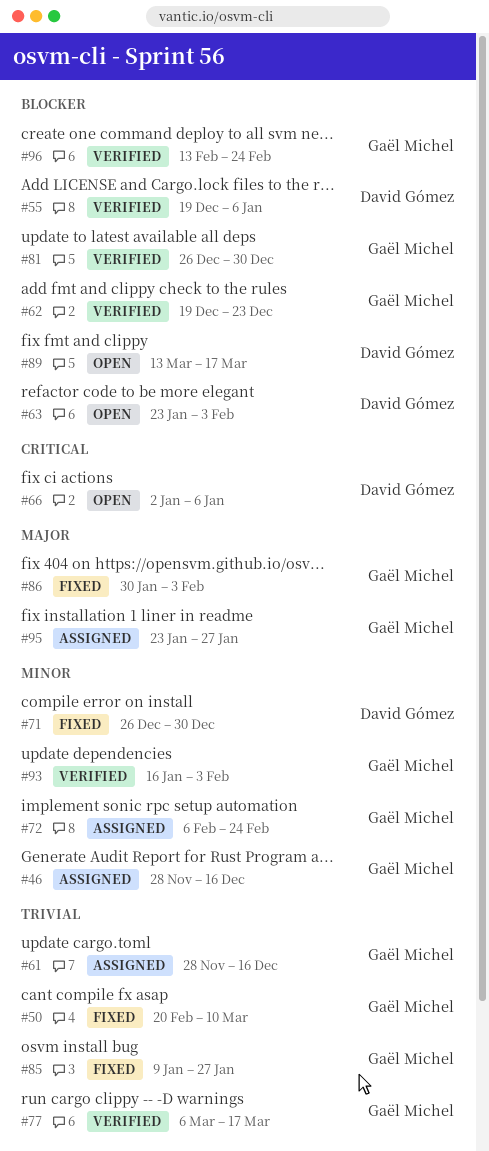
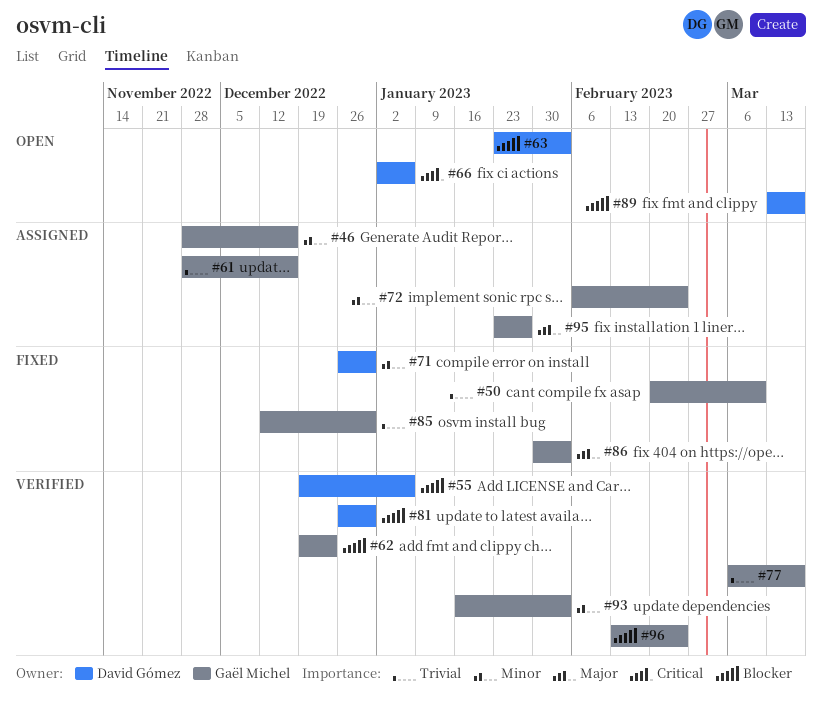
#81, owner: Gaël Michel -> David Gómez
#85, start: Jan 9 -> Dec 12
#85, due: Jan 27 -> Dec 30

